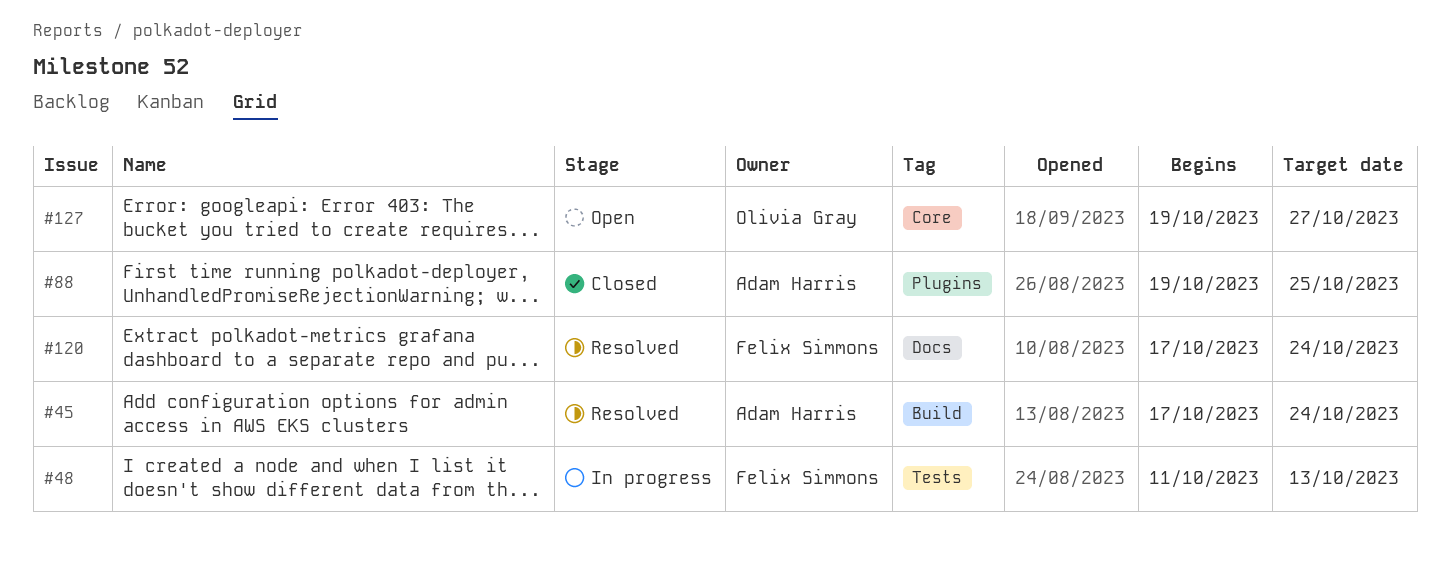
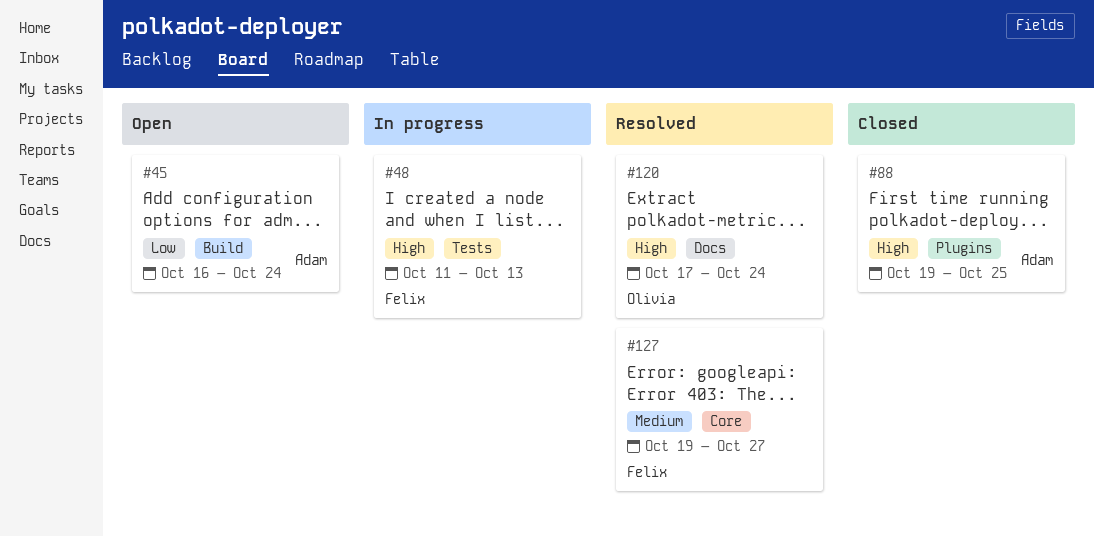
#45, status: Resolved -> Open
#45, start: Oct 17 -> Oct 16
#120, owner: Felix Simmons -> Olivia Gray
#127, status: Open -> Resolved
#127, owner: Olivia Gray -> Felix Simmons

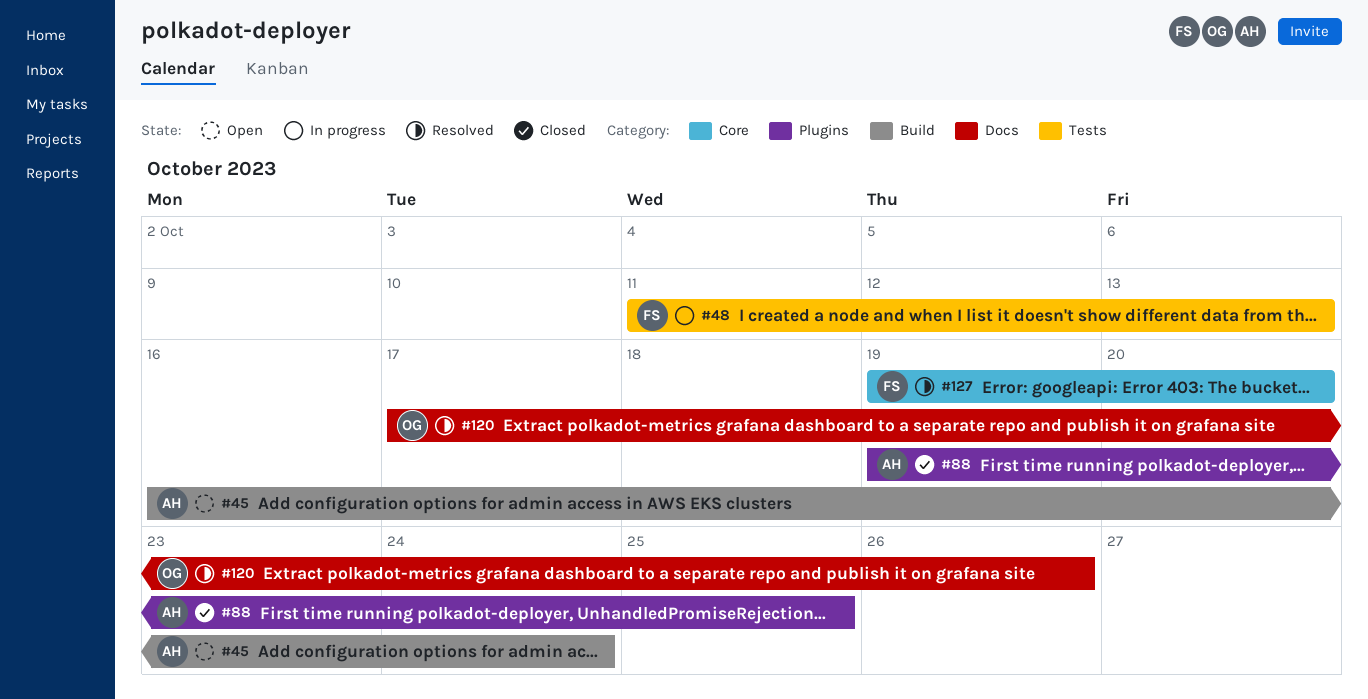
#120, due: Oct 24 -> Oct 26
#127, due: Oct 27 -> Oct 20

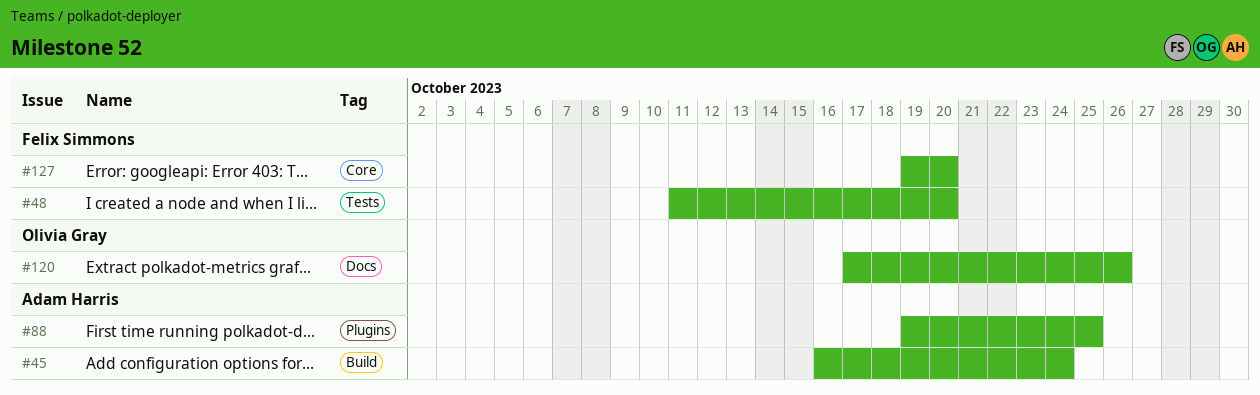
#48, due: Oct 13 -> Oct 20

